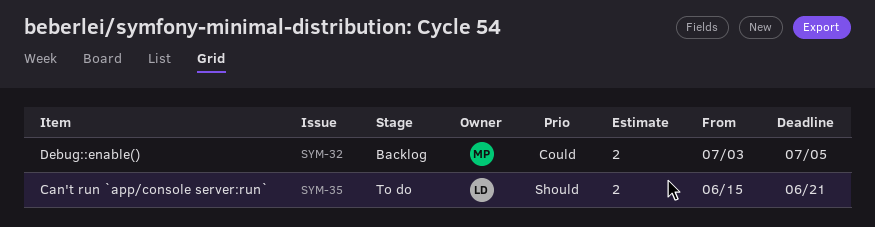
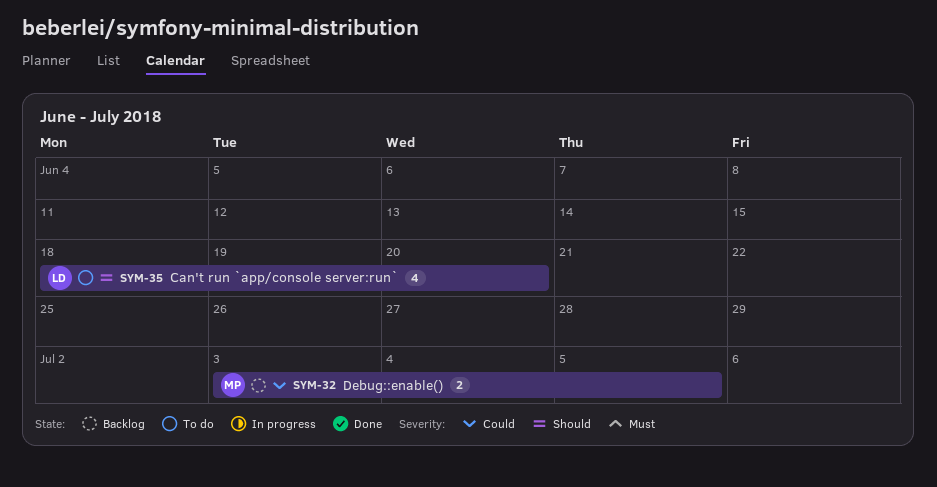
SYM-35, estimate: 2 -> 4
SYM-35, start: Jun 15 -> Jun 18
SYM-35, due: Jun 21 -> Jun 20

